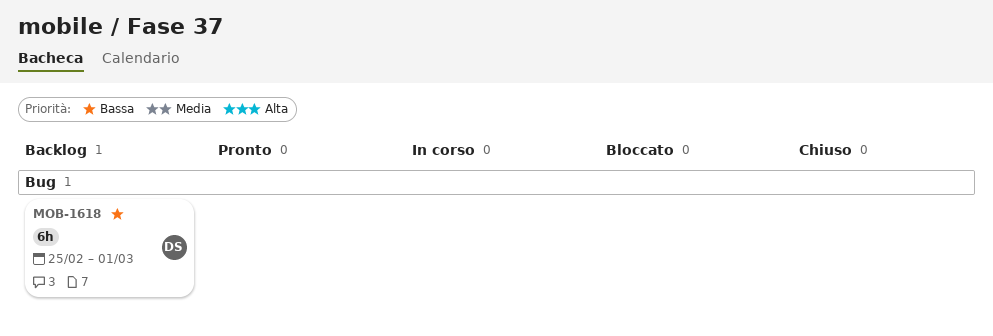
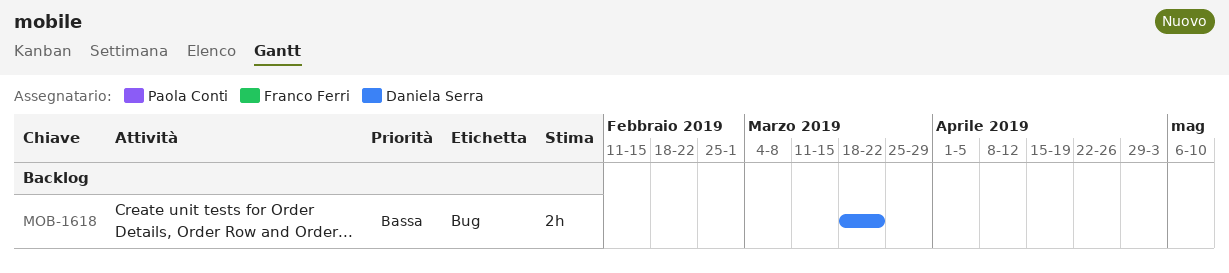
MOB-1618, estimate: 6h -> 2h
MOB-1618, start: Feb 25 -> Mar 18
MOB-1618, due: Mar 1 -> Mar 22

